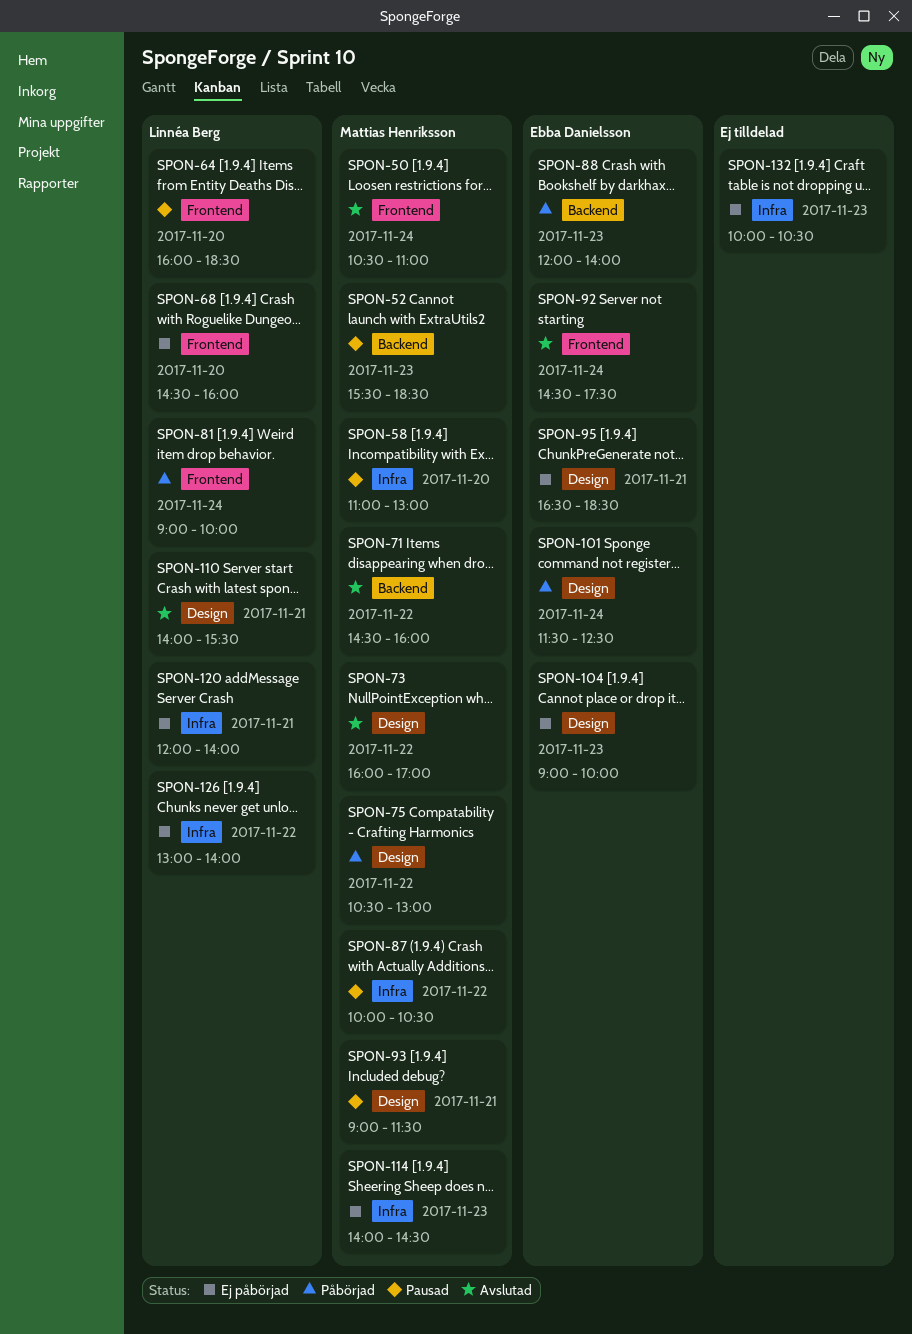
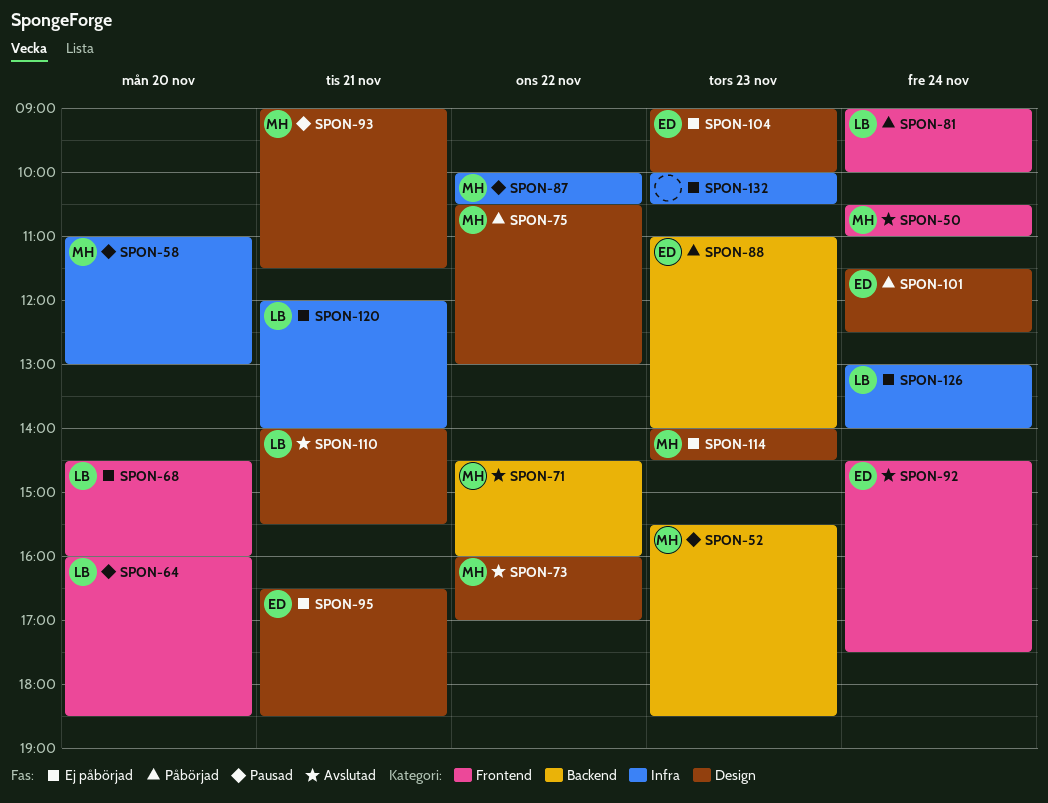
SPON-88, begins: 12:00 -> 11:00
SPON-114, label: Infra -> Design
SPON-126, day: Nov 22 -> Nov 24

